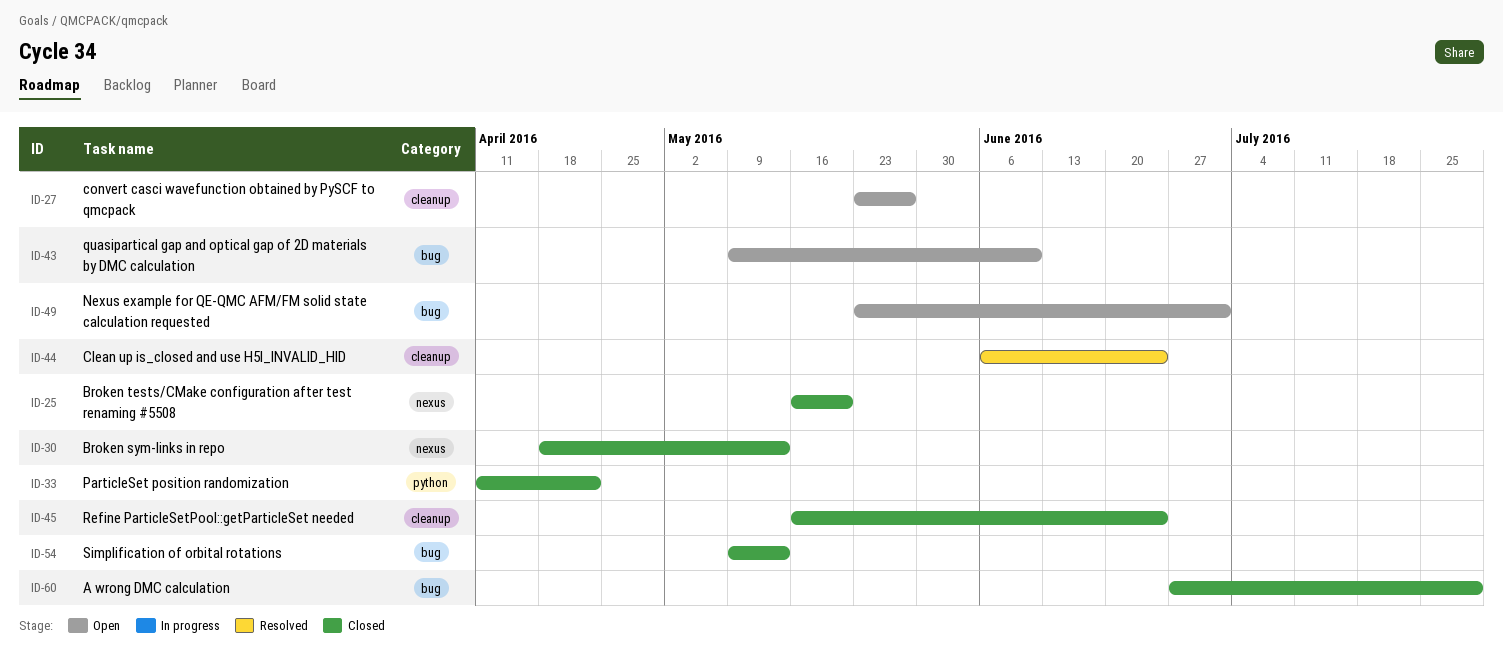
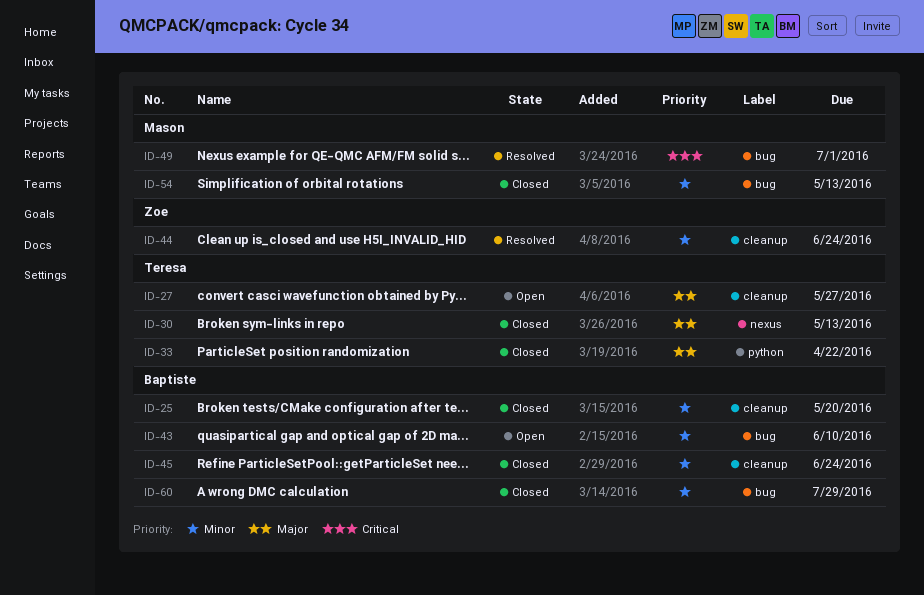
ID-25, label: nexus -> cleanup
ID-49, status: Open -> Resolved

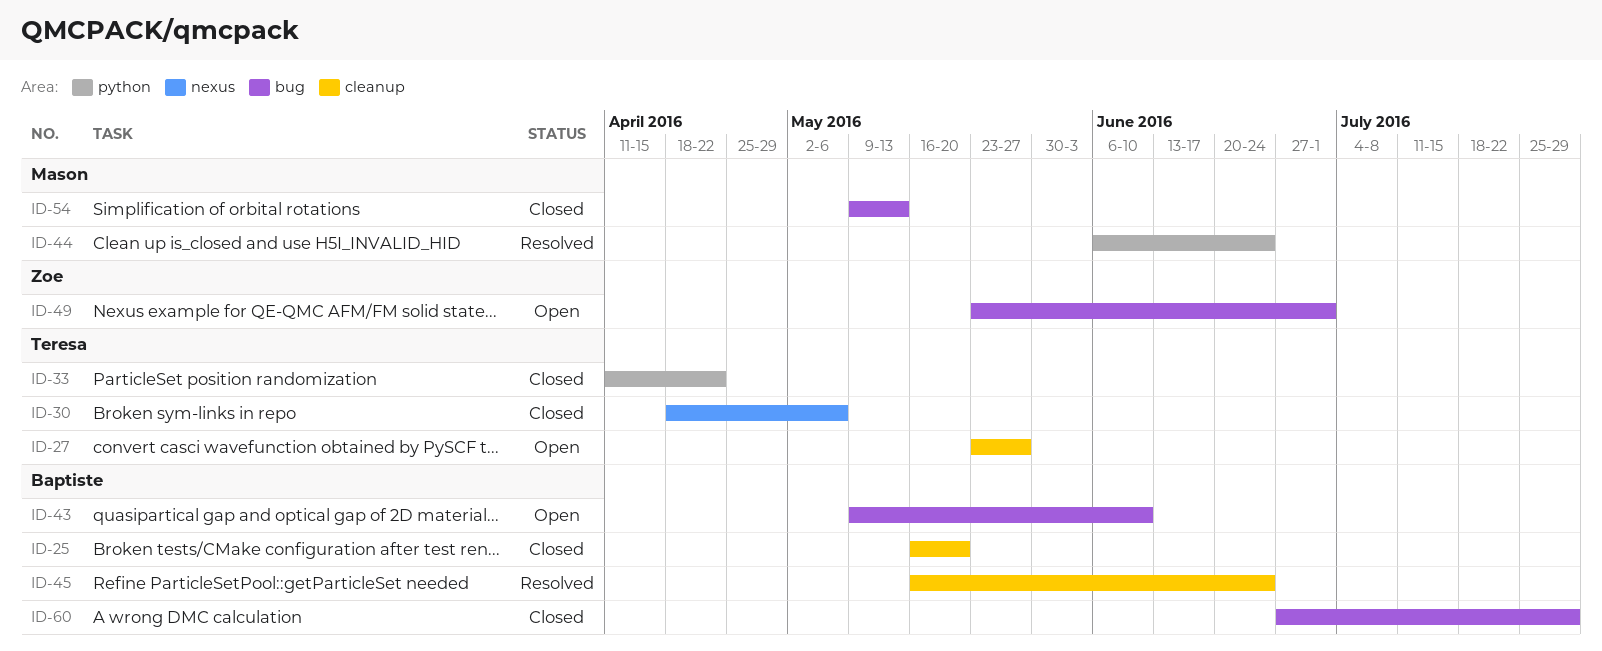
ID-30, due: May 13 -> May 6
ID-44, owner: Zoe -> Mason
ID-44, label: cleanup -> python
ID-45, status: Closed -> Resolved
ID-49, status: Resolved -> Open
ID-49, owner: Mason -> Zoe

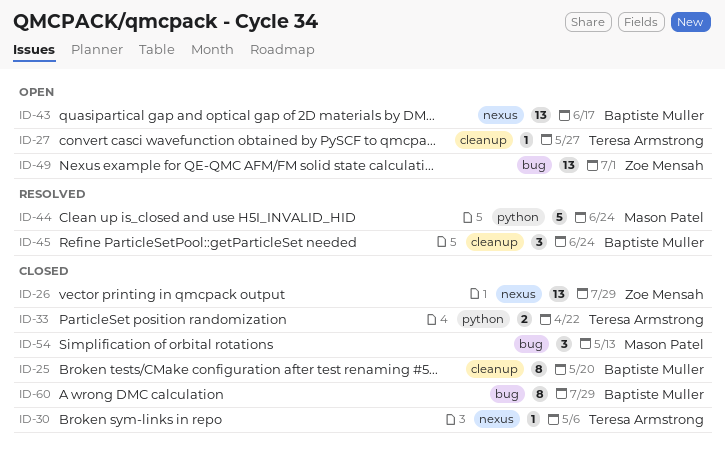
ID-26: none -> present
ID-43, label: bug -> nexus
ID-43, due: Jun 10 -> Jun 17

